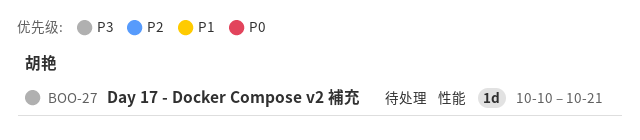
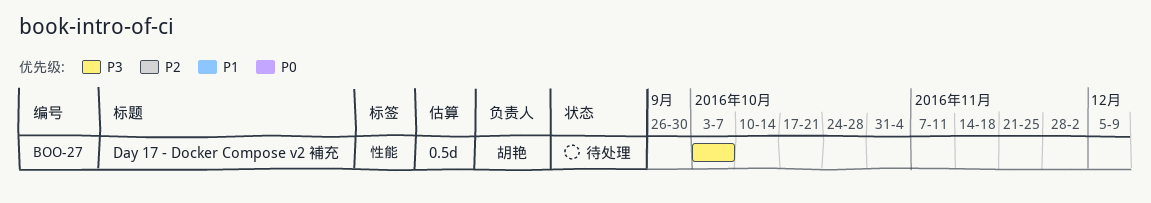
BOO-27, estimate: 1d -> 0.5d
BOO-27, start: Oct 10 -> Oct 3
BOO-27, due: Oct 21 -> Oct 7

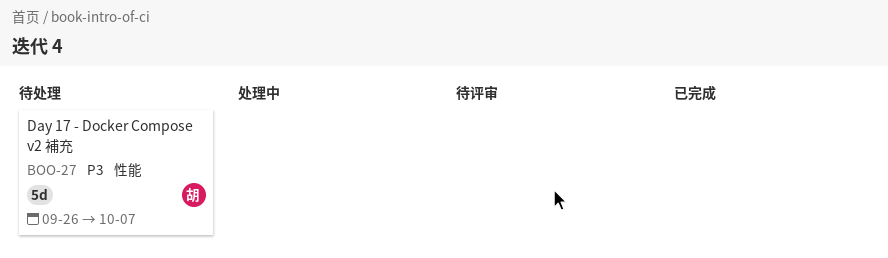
BOO-27, estimate: 0.5d -> 5d
BOO-27, start: Oct 3 -> Sep 26

